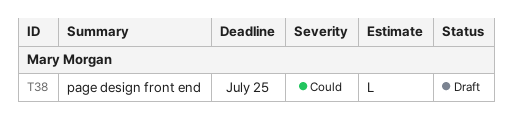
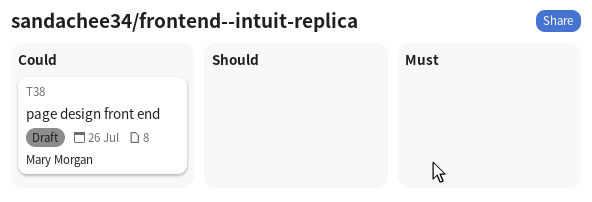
T38, due: Jul 25 -> Jul 26

